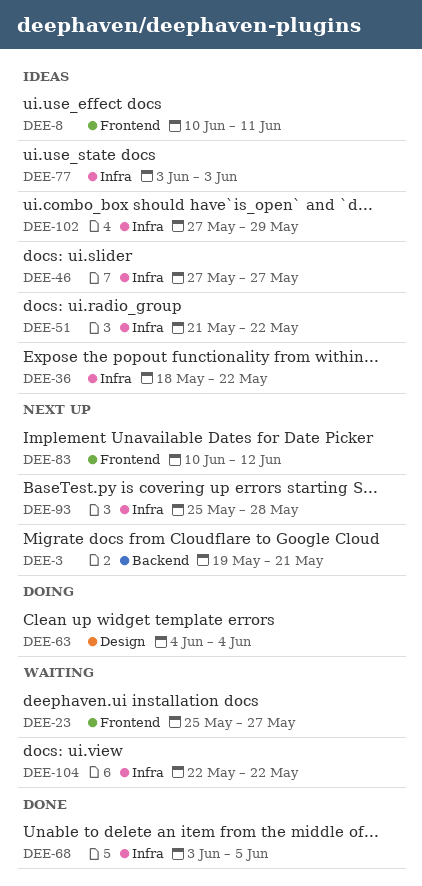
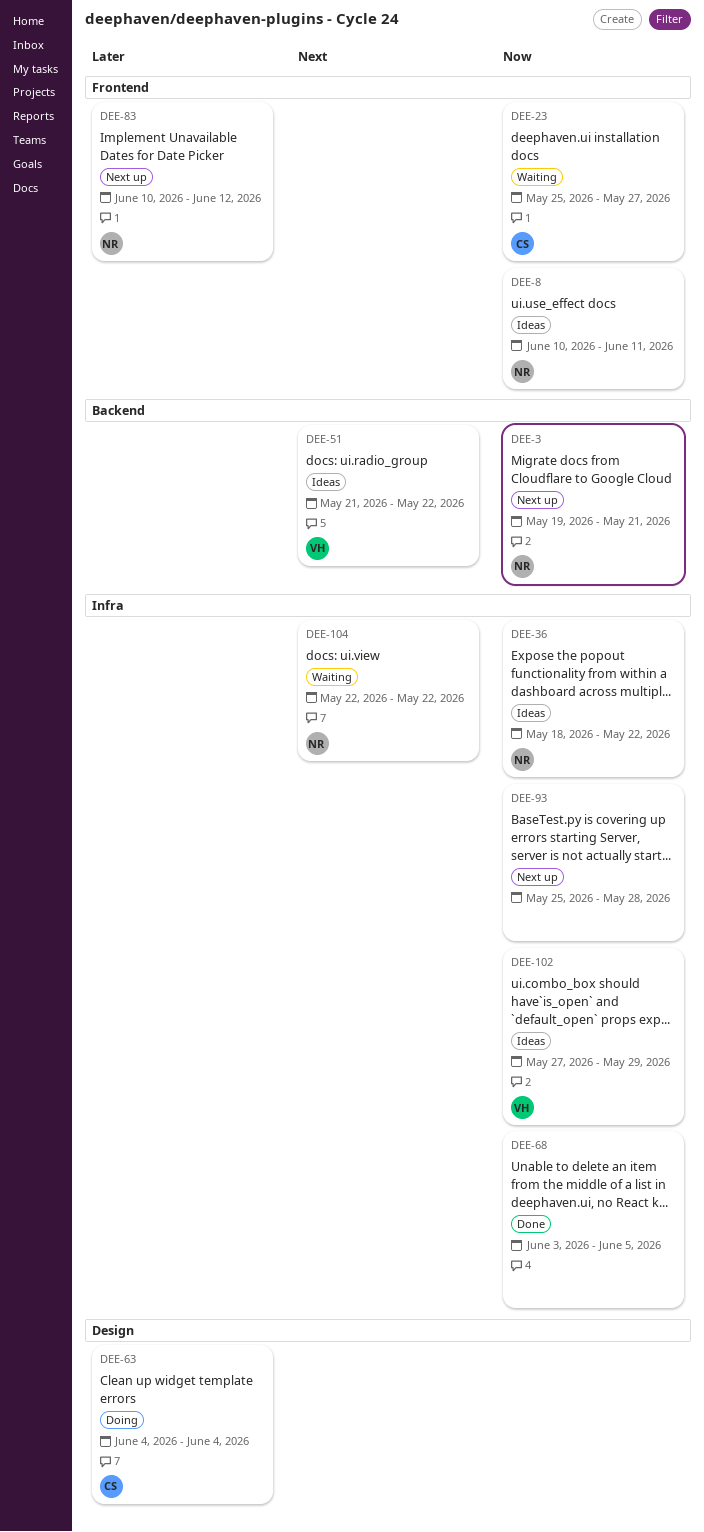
DEE-46: present -> none
DEE-51, label: Infra -> Backend
DEE-77: present -> none

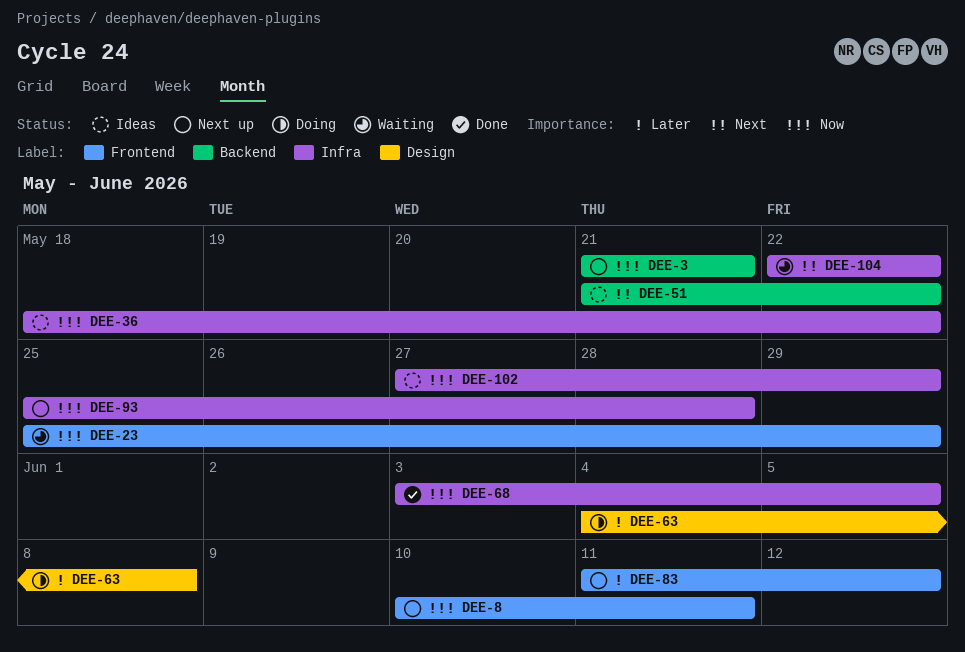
DEE-3, start: May 19 -> May 21
DEE-8, status: Ideas -> Next up
DEE-23, due: May 27 -> May 29
DEE-63, due: Jun 4 -> Jun 8
DEE-83, start: Jun 10 -> Jun 11

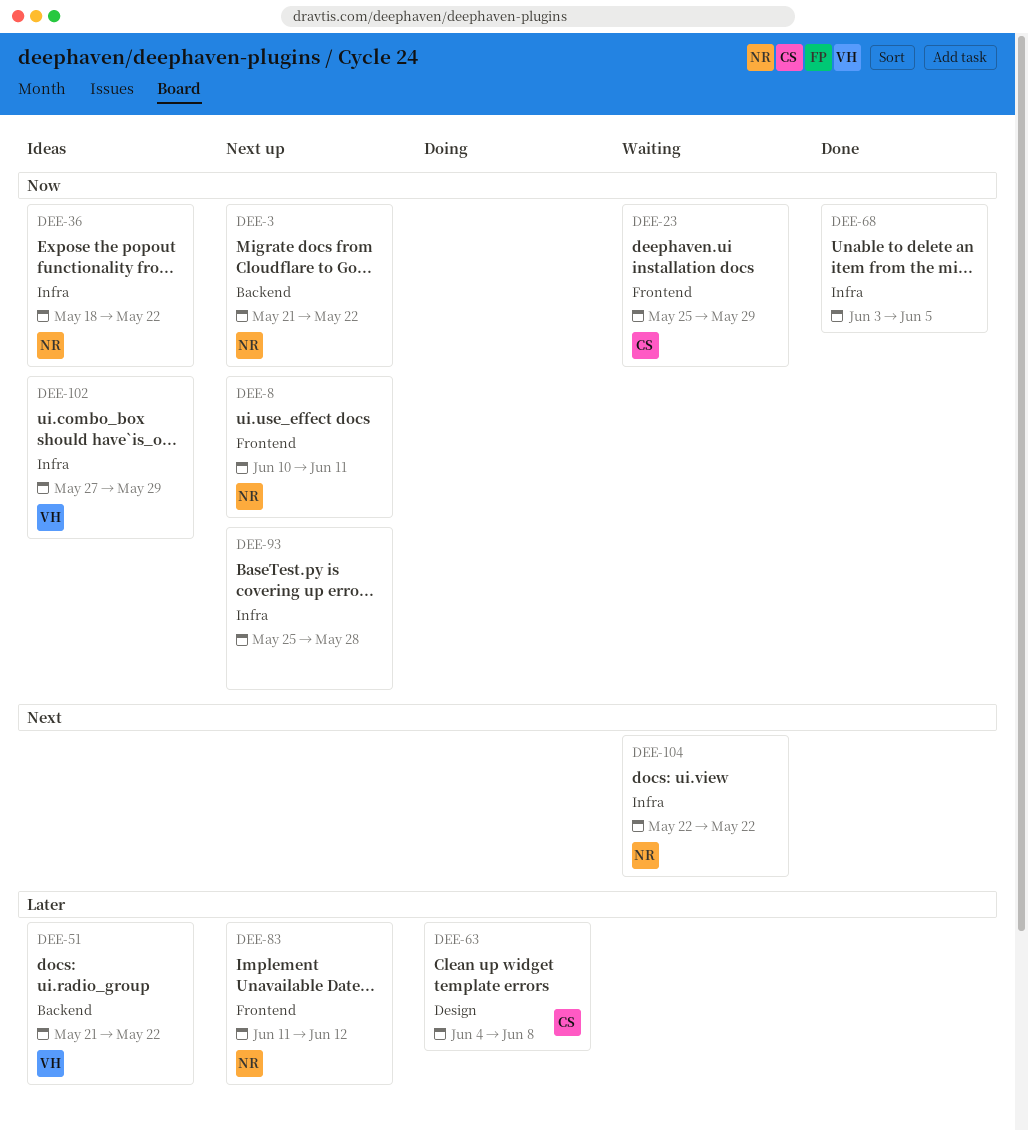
DEE-3, due: May 21 -> May 22
DEE-51, priority: Next -> Later

